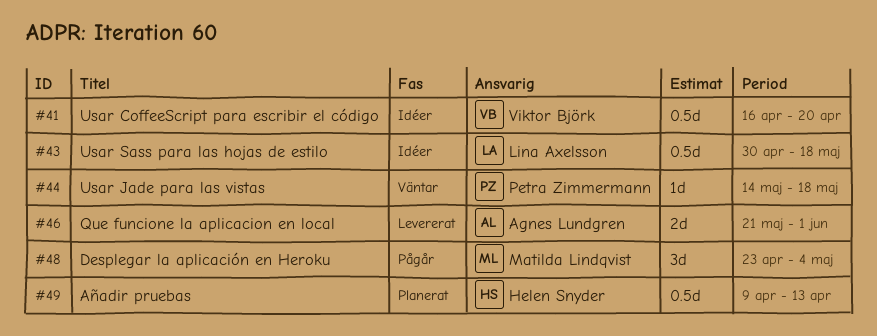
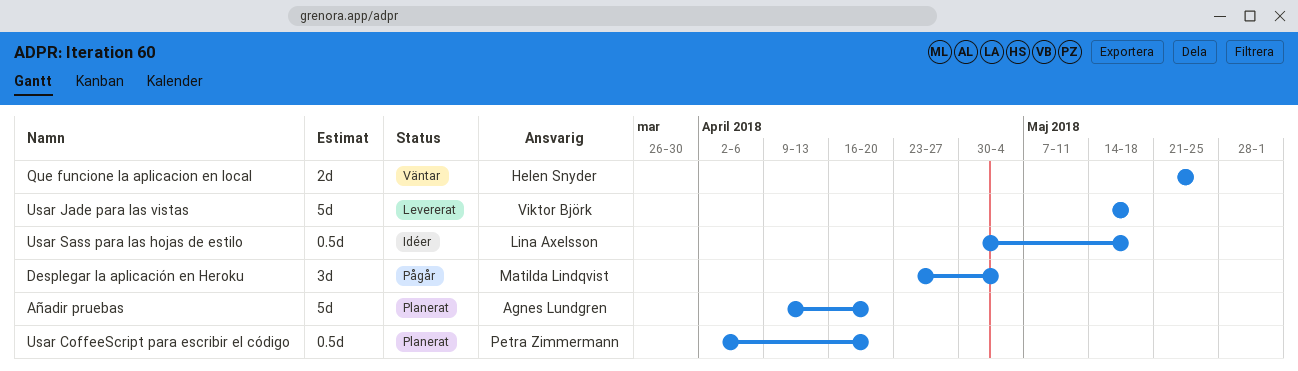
Añadir pruebas, owner: Helen Snyder -> Agnes Lundgren
Añadir pruebas, estimate: 0.5d -> 5d
Añadir pruebas, due: Apr 13 -> Apr 20
Que funcione la aplicacion en local, status: Levererat -> Väntar
Que funcione la aplicacion en local, owner: Agnes Lundgren -> Helen Snyder
Que funcione la aplicacion en local, due: Jun 1 -> May 25
Usar CoffeeScript para escribir el código, status: Idéer -> Planerat
Usar CoffeeScript para escribir el código, owner: Viktor Björk -> Petra Zimmermann
Usar CoffeeScript para escribir el código, start: Apr 16 -> Apr 2
Usar Jade para las vistas, status: Väntar -> Levererat
Usar Jade para las vistas, owner: Petra Zimmermann -> Viktor Björk
Usar Jade para las vistas, estimate: 1d -> 5d

